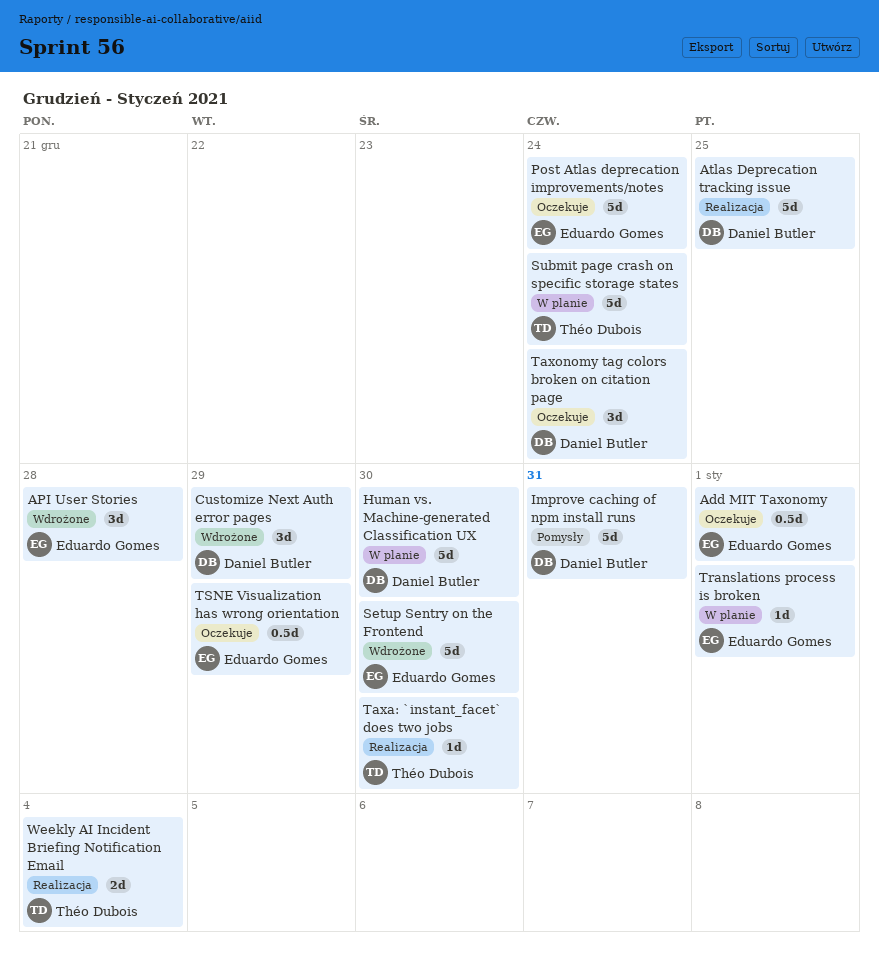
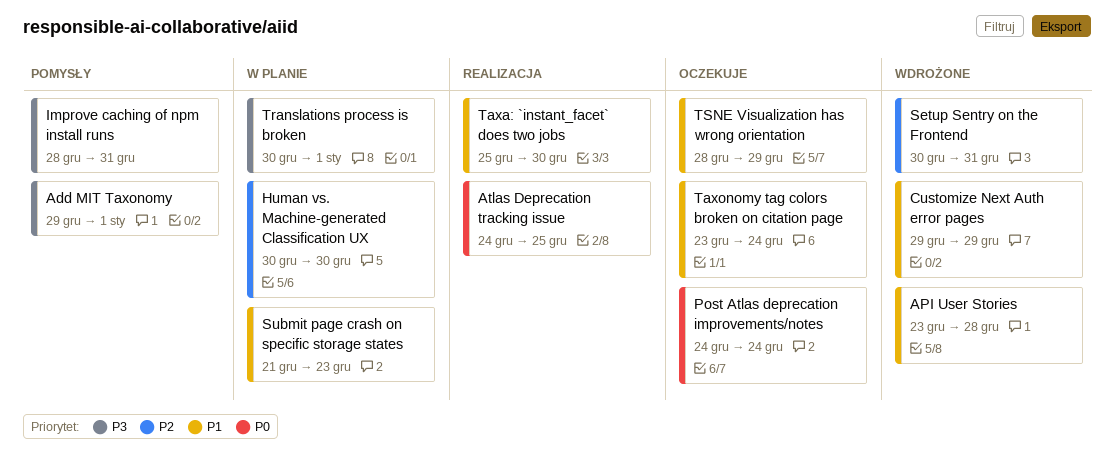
Add MIT Taxonomy, status: Oczekuje -> Pomysły
Setup Sentry on the Frontend, due: Dec 30 -> Dec 31
Submit page crash on specific storage states, due: Dec 24 -> Dec 23
Weekly AI Incident Briefing Notification Email: present -> none

